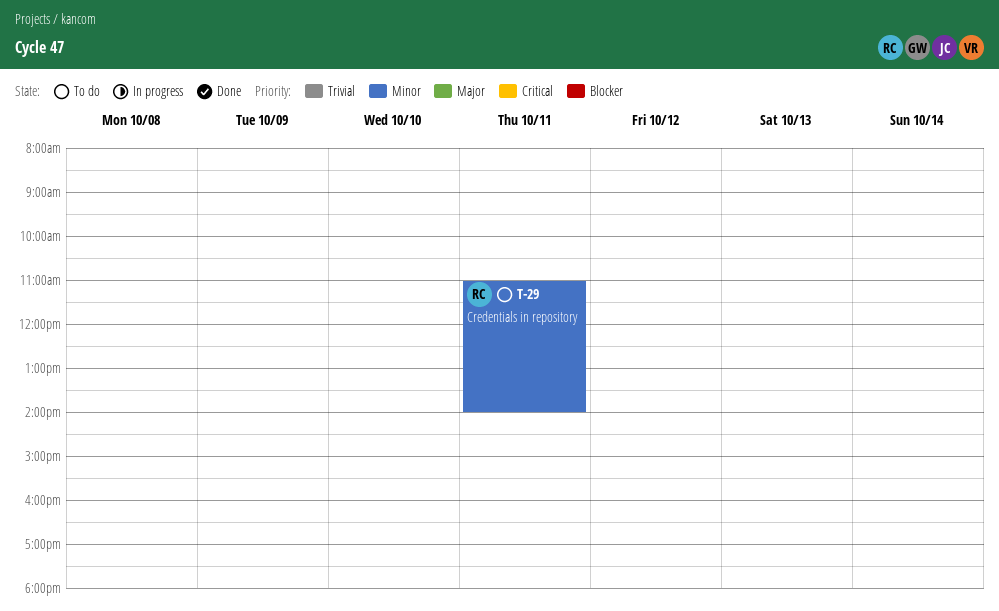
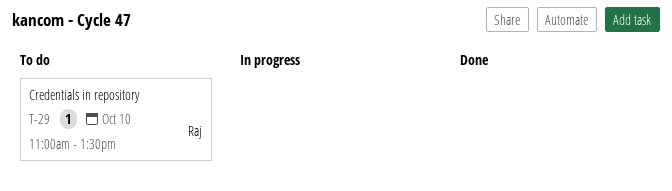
T-29, day: Oct 11 -> Oct 10
T-29, ends: 14:00 -> 13:30

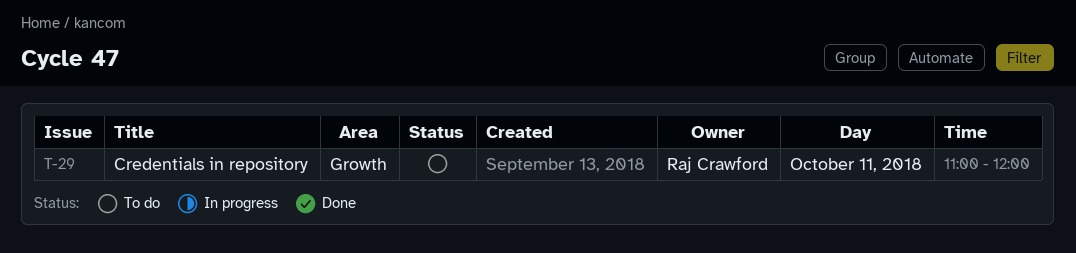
T-29, day: Oct 10 -> Oct 11
T-29, ends: 13:30 -> 12:00

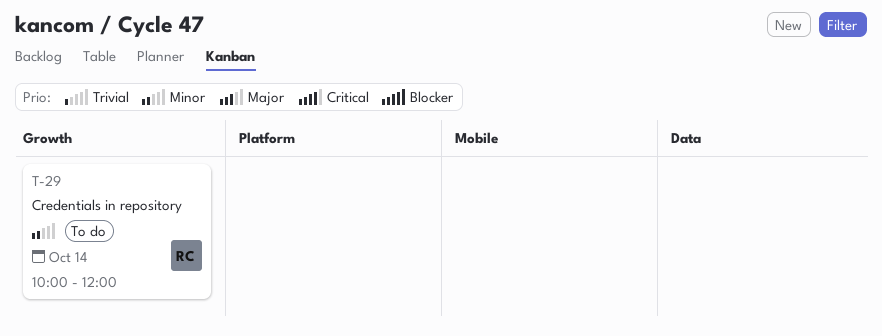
T-29, day: Oct 11 -> Oct 14
T-29, begins: 11:00 -> 10:00

